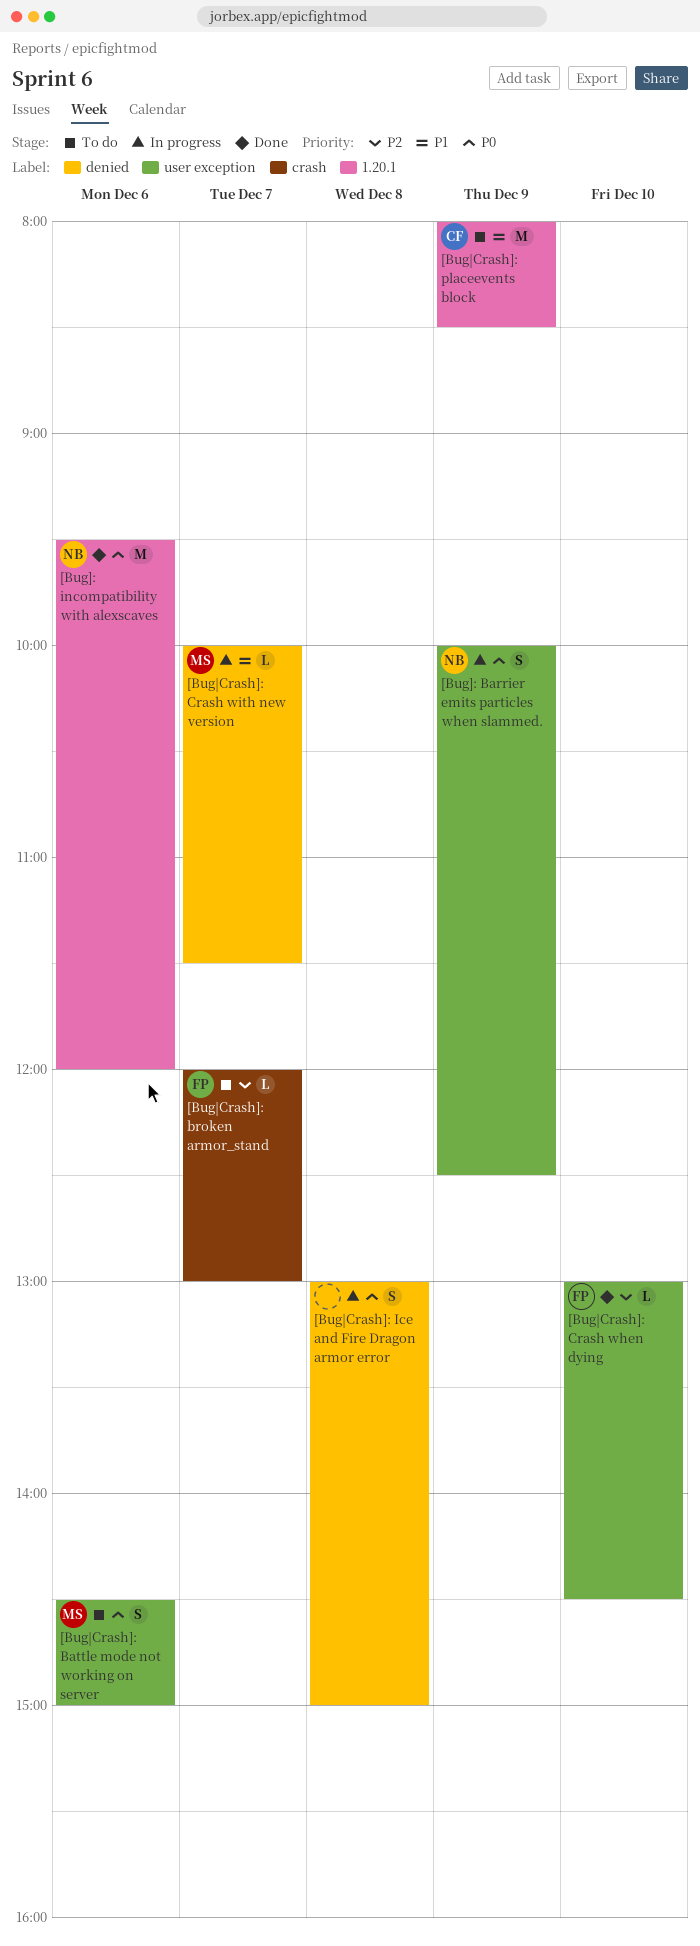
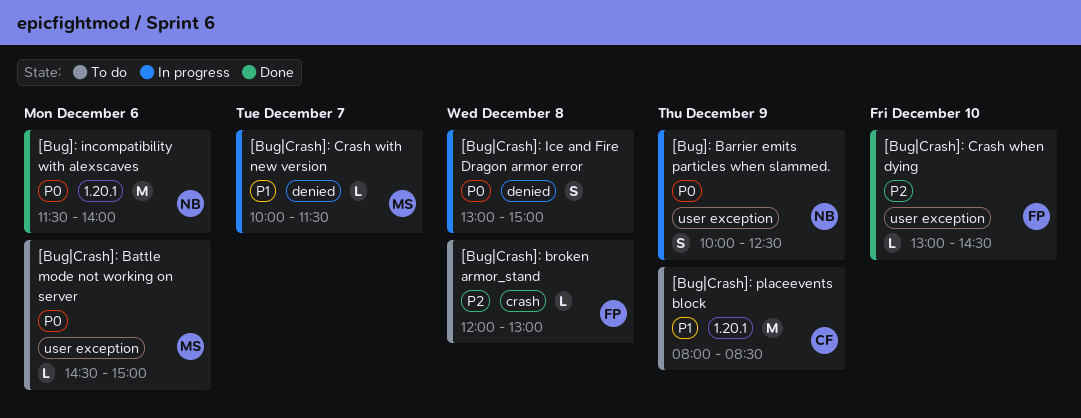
[Bug]: incompatibility with alexscaves, begins: 09:30 -> 11:30
[Bug]: incompatibility with alexscaves, ends: 12:00 -> 14:00
[Bug|Crash]: Battle mode not working on server, estimate: S -> L
[Bug|Crash]: broken armor_stand, day: Dec 7 -> Dec 8

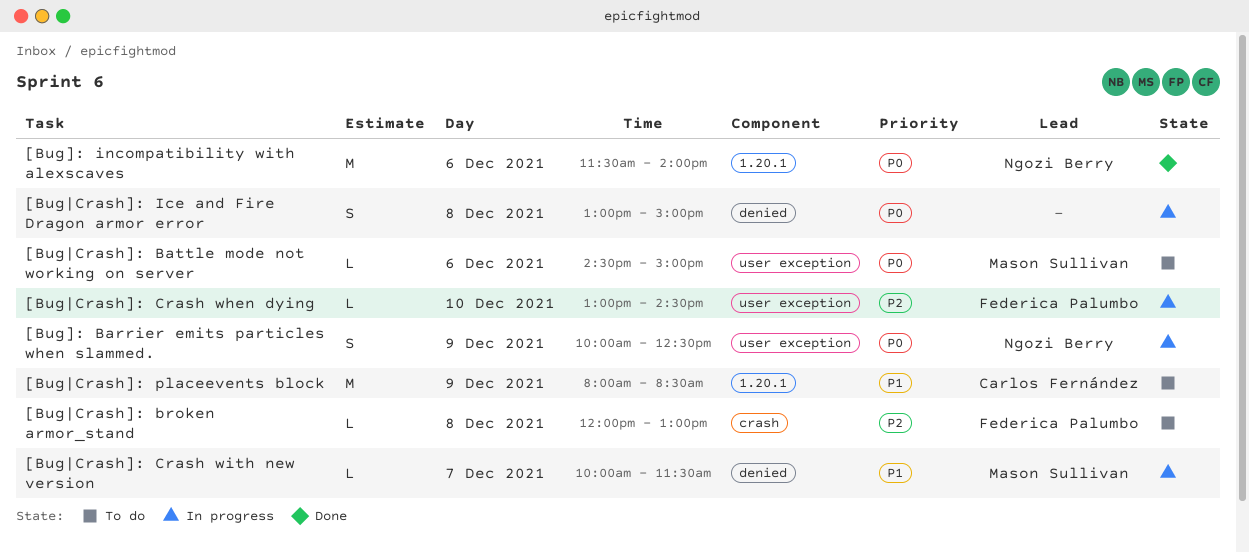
[Bug|Crash]: Crash when dying, status: Done -> In progress

